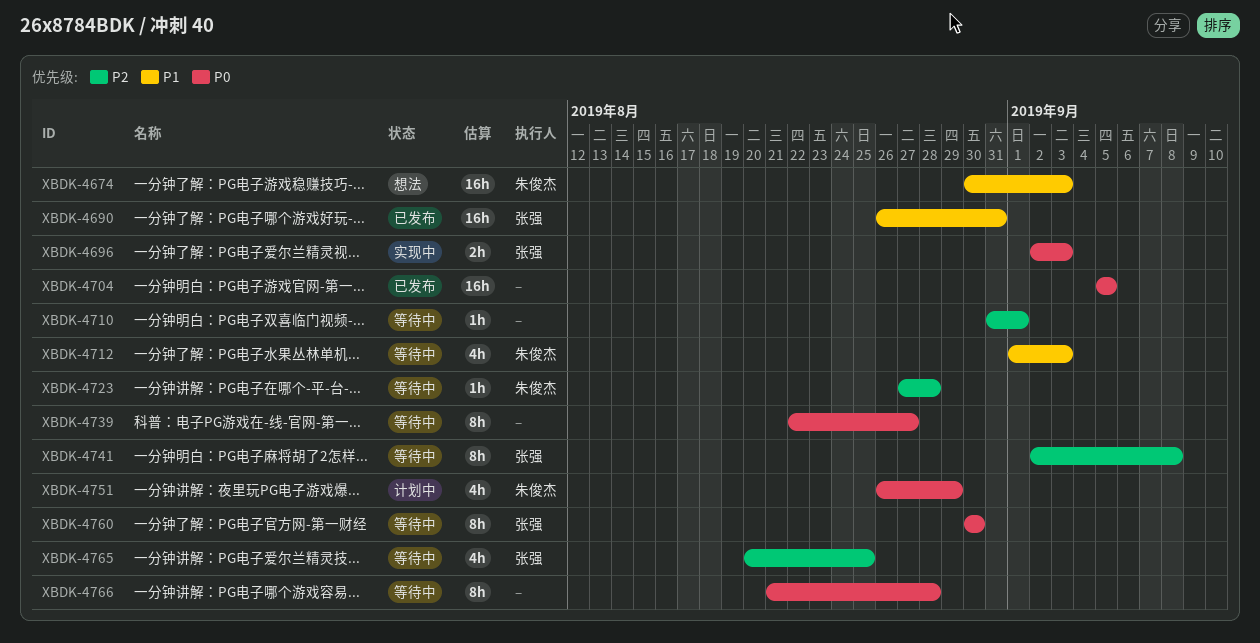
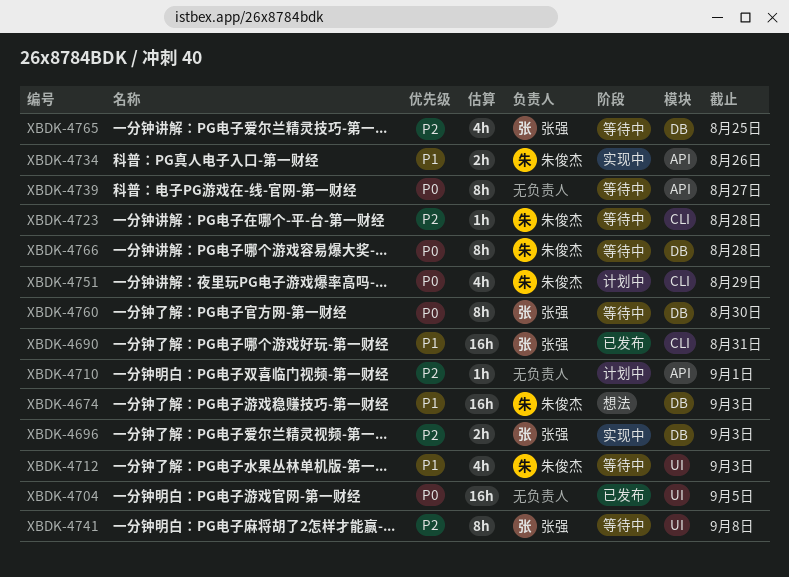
XBDK-4696, priority: P0 -> P2
XBDK-4710, status: 等待中 -> 计划中
XBDK-4734: none -> present
XBDK-4766, owner: none -> 朱俊杰

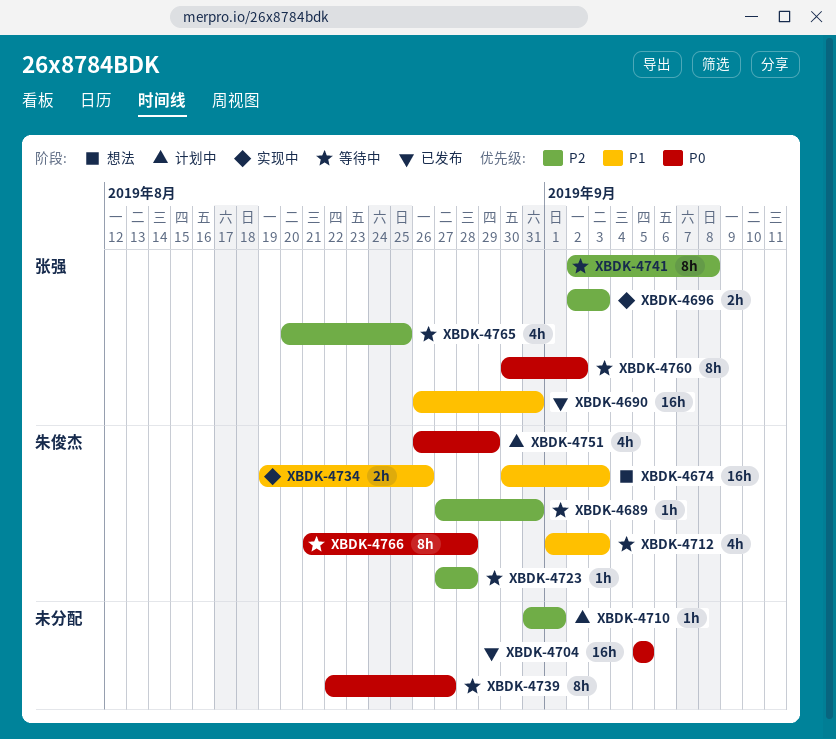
XBDK-4689: none -> present
XBDK-4760, due: Aug 30 -> Sep 2

